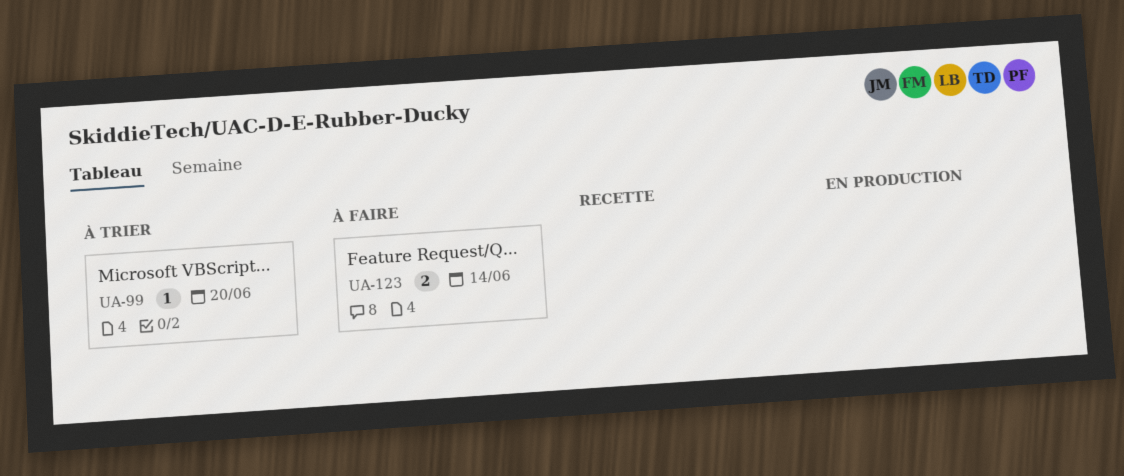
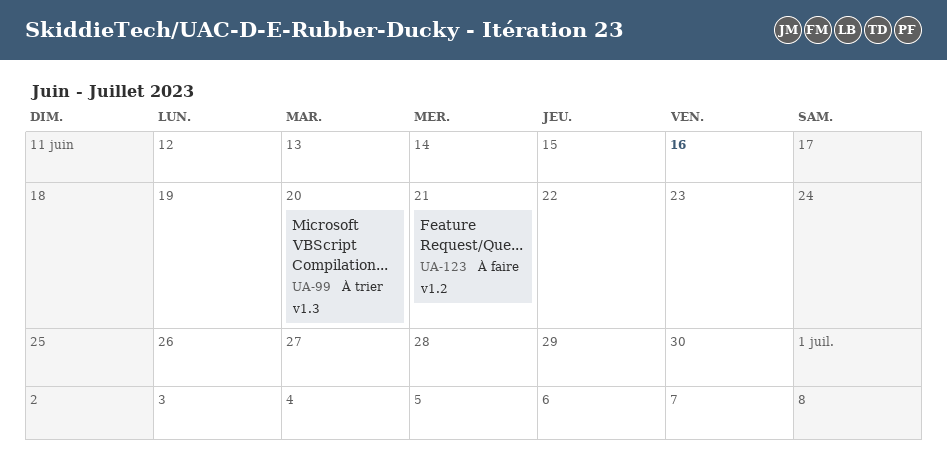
UA-123, due: Jun 14 -> Jun 21

